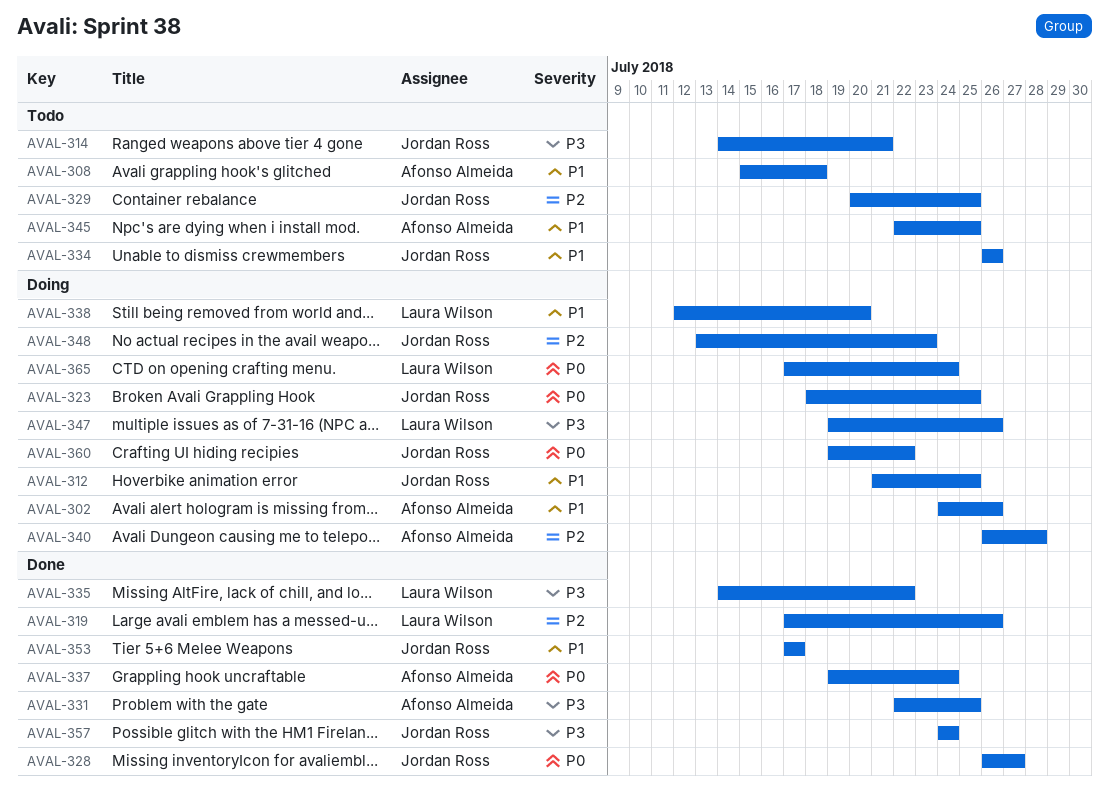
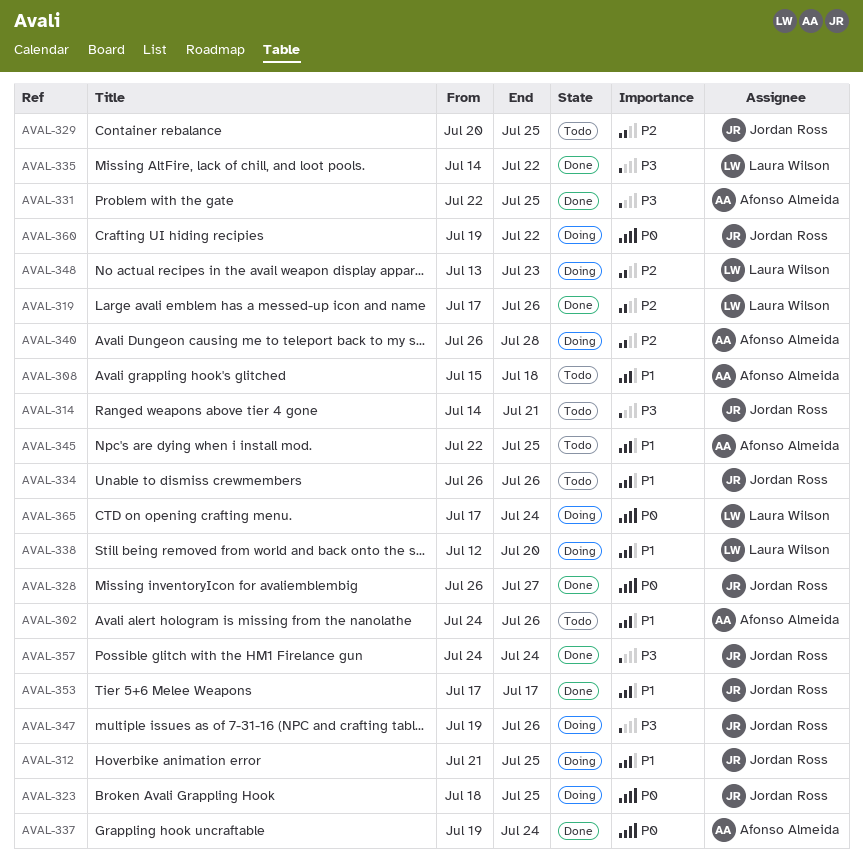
AVAL-302, status: Doing -> Todo
AVAL-347, owner: Laura Wilson -> Jordan Ross
AVAL-348, owner: Jordan Ross -> Laura Wilson

